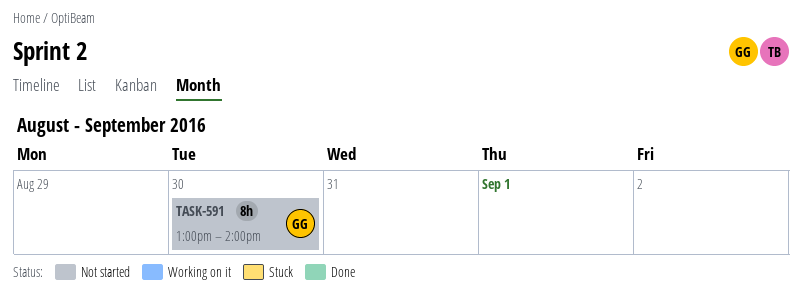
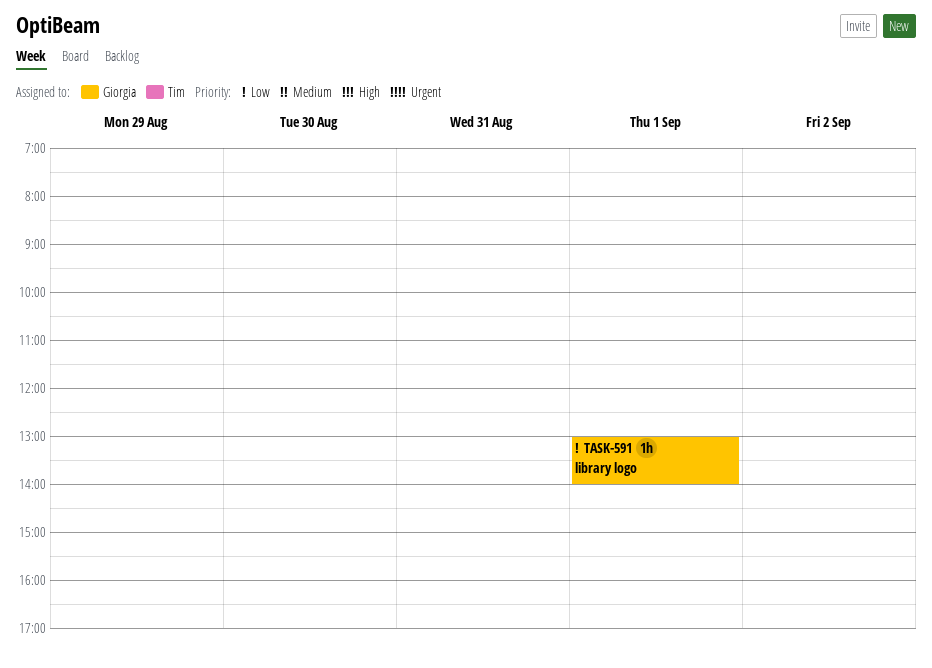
TASK-591, estimate: 8h -> 1h
TASK-591, day: Aug 30 -> Sep 1

